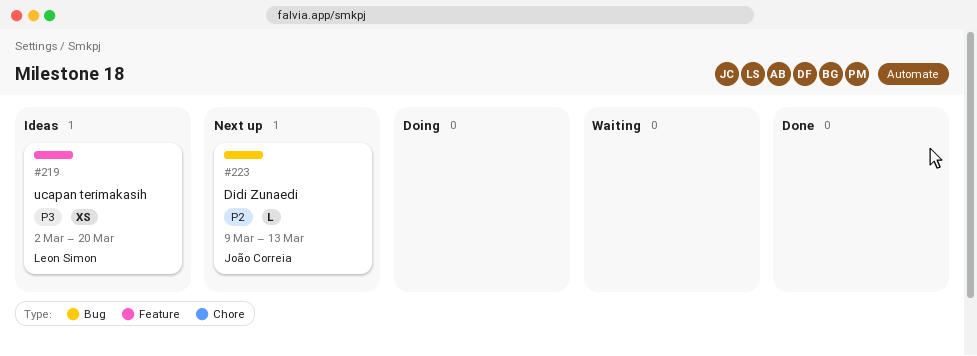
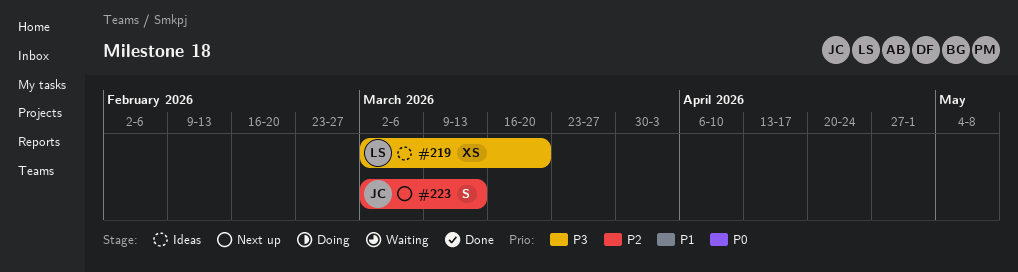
#223, estimate: L -> S
#223, start: Mar 9 -> Mar 2

